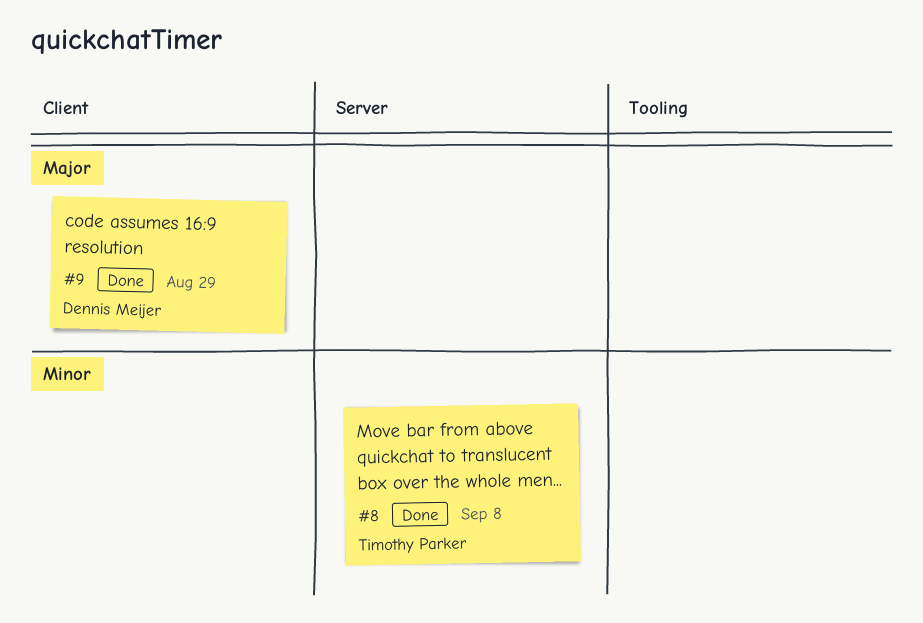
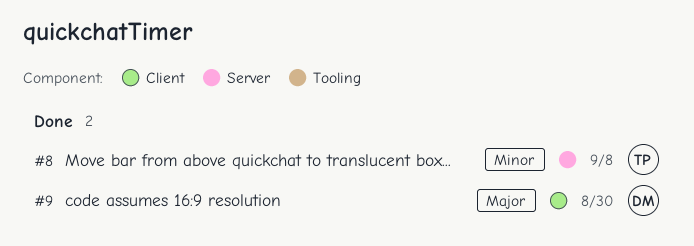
#9, due: Aug 29 -> Aug 30

